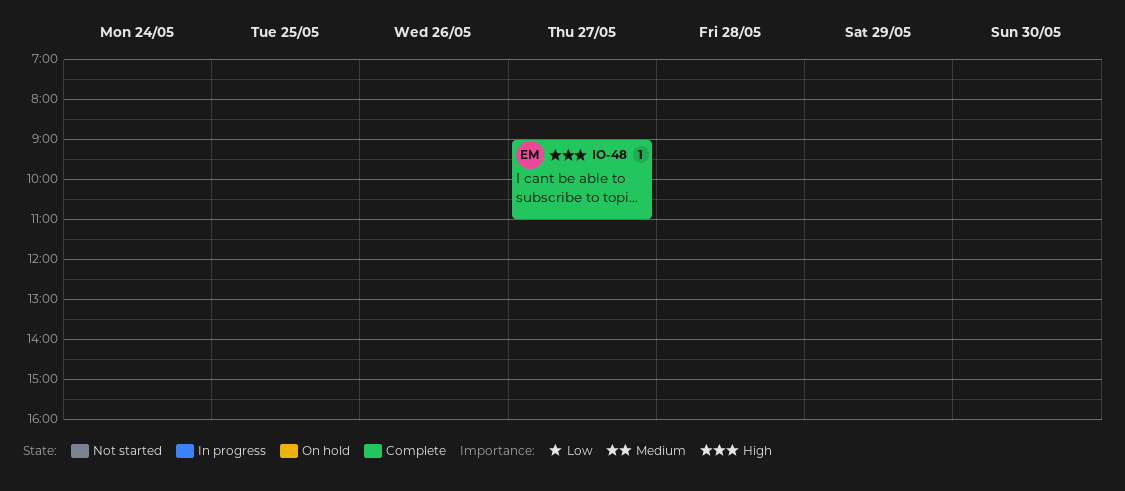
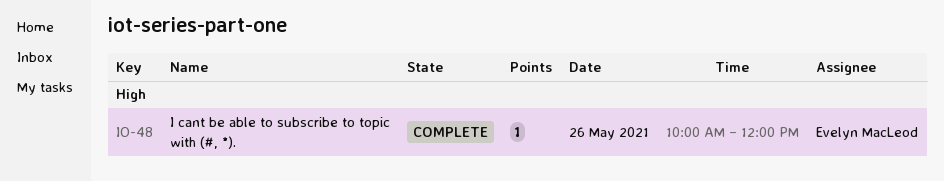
IO-48, day: May 27 -> May 26
IO-48, begins: 09:00 -> 10:00
IO-48, ends: 11:00 -> 12:00

